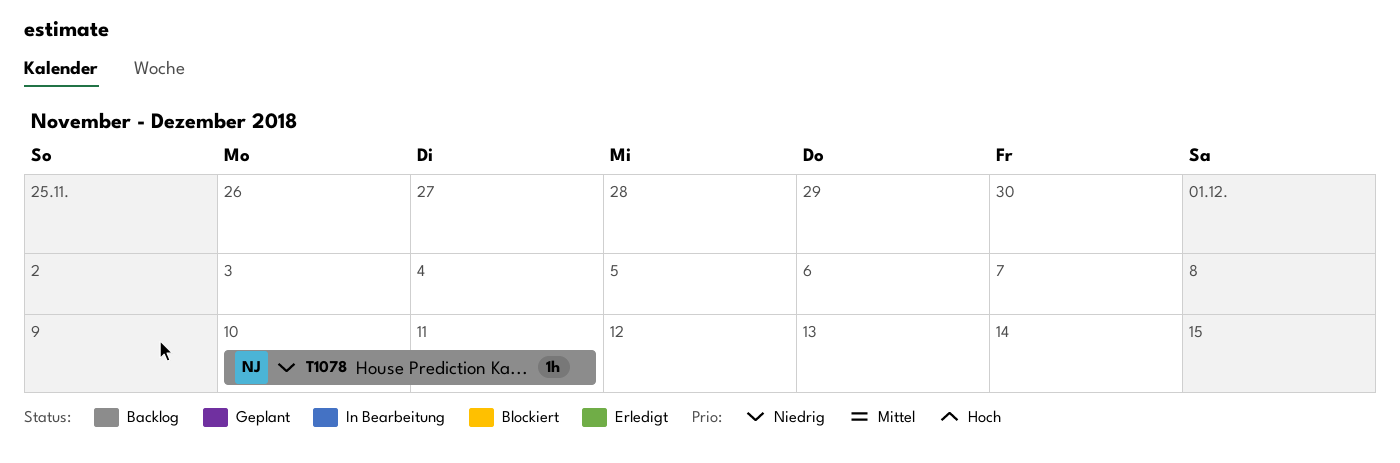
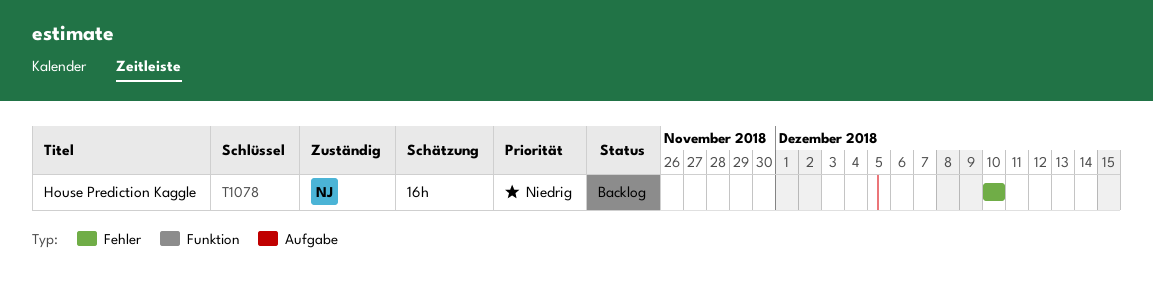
T1078, estimate: 1h -> 16h
T1078, due: Dec 11 -> Dec 10

